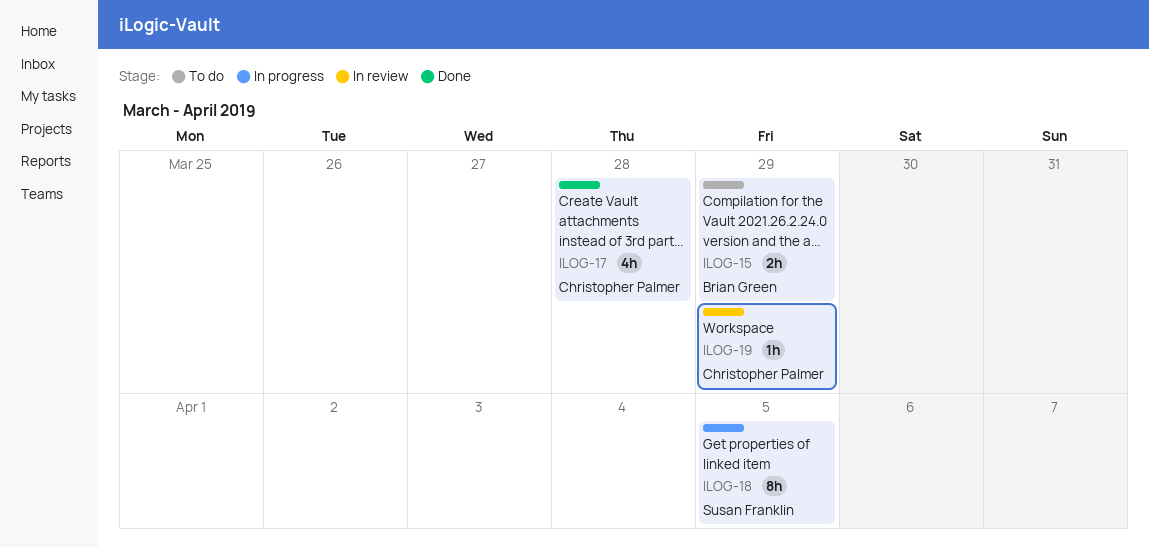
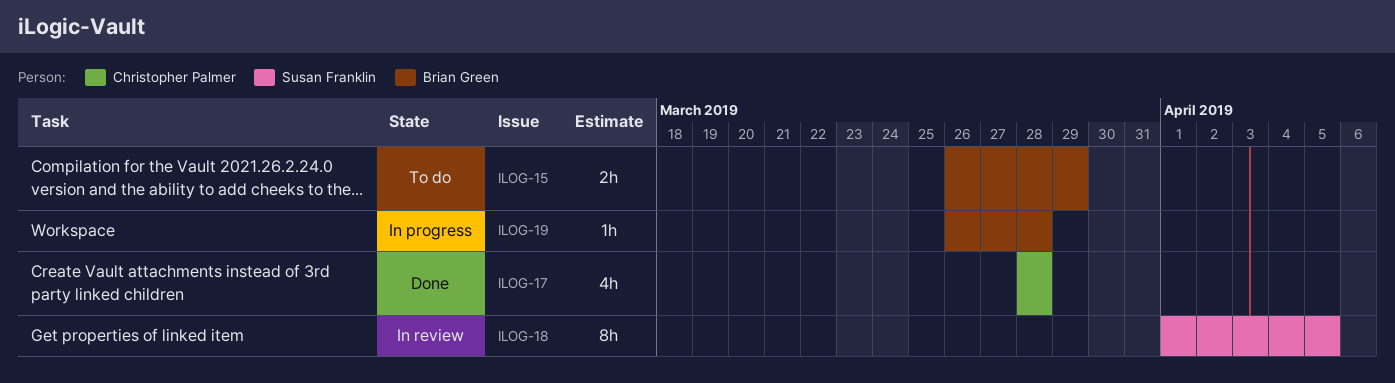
ILOG-18, status: In progress -> In review
ILOG-19, status: In review -> In progress
ILOG-19, owner: Christopher Palmer -> Brian Green
ILOG-19, due: Mar 29 -> Mar 28

